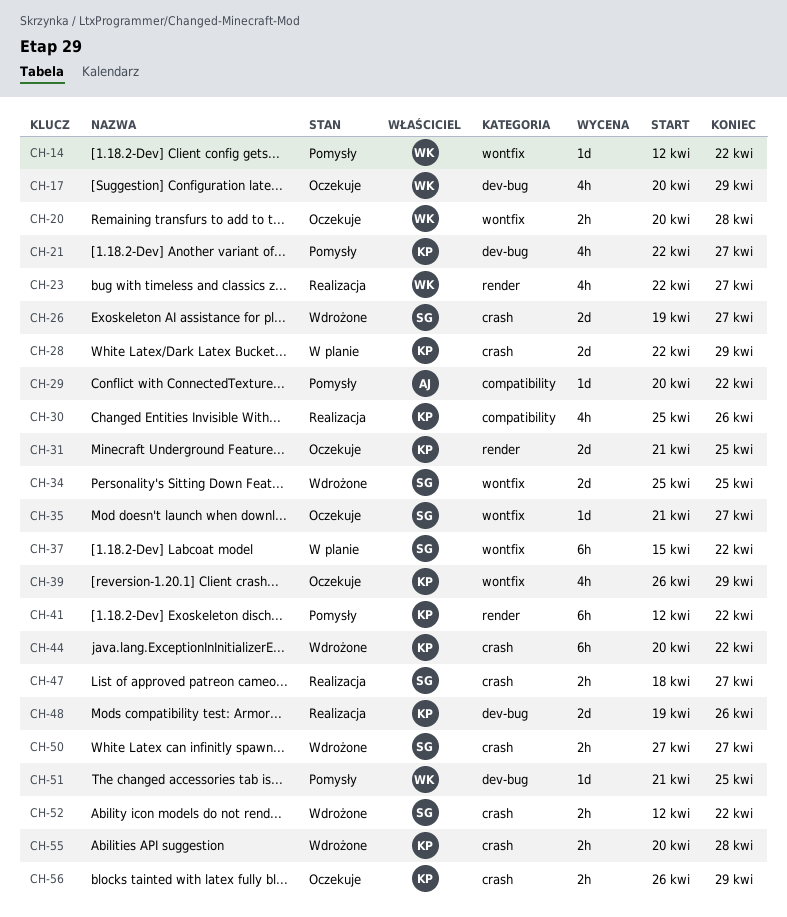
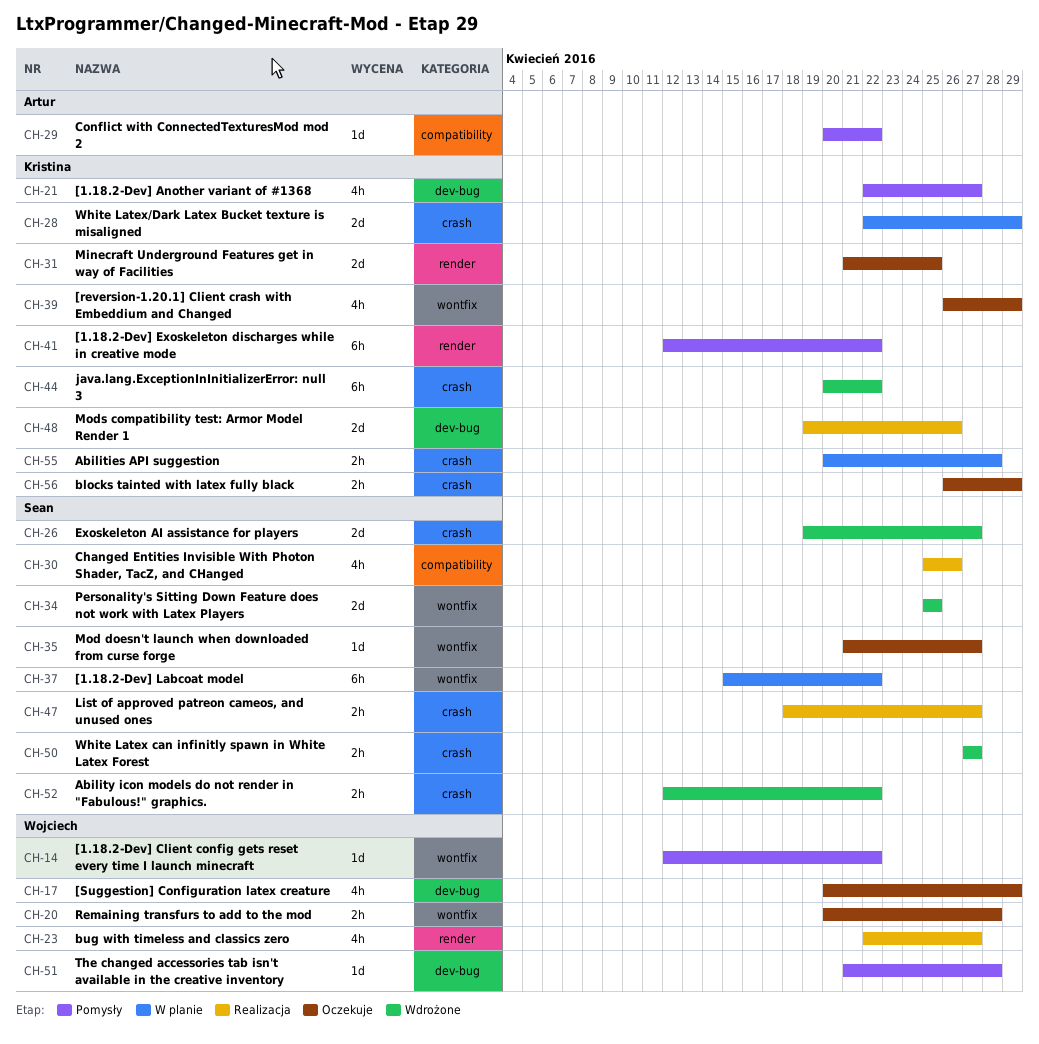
CH-30, owner: Kristina -> Sean
CH-51, due: Apr 25 -> Apr 28
CH-55, status: Wdrożone -> W planie

